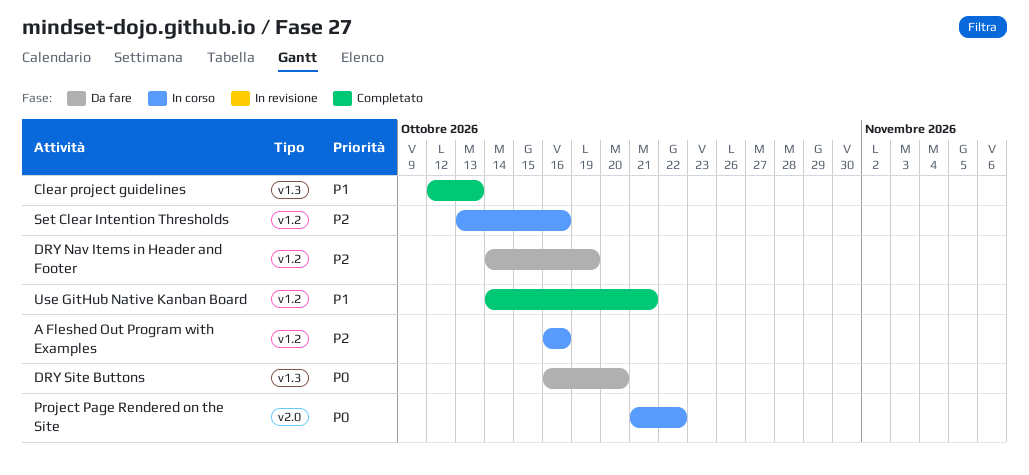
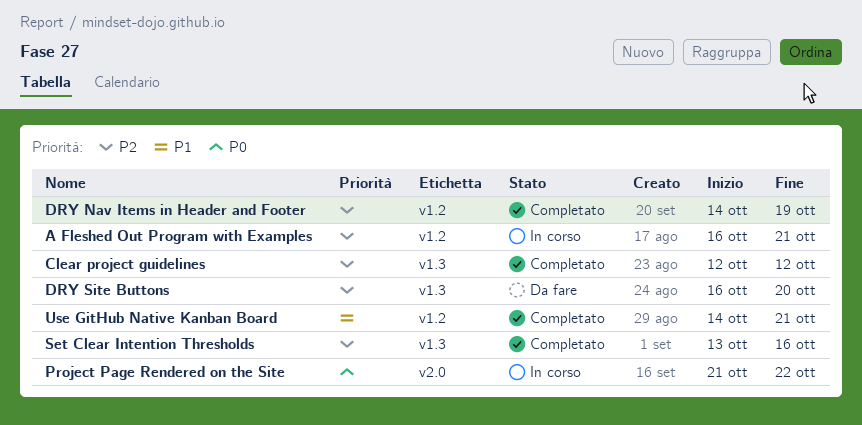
A Fleshed Out Program with Examples, due: Oct 16 -> Oct 21
Clear project guidelines, priority: P1 -> P2
Clear project guidelines, due: Oct 13 -> Oct 12
DRY Nav Items in Header and Footer, status: Da fare -> Completato
DRY Site Buttons, priority: P0 -> P2
Set Clear Intention Thresholds, status: In corso -> Completato
Set Clear Intention Thresholds, label: v1.2 -> v1.3

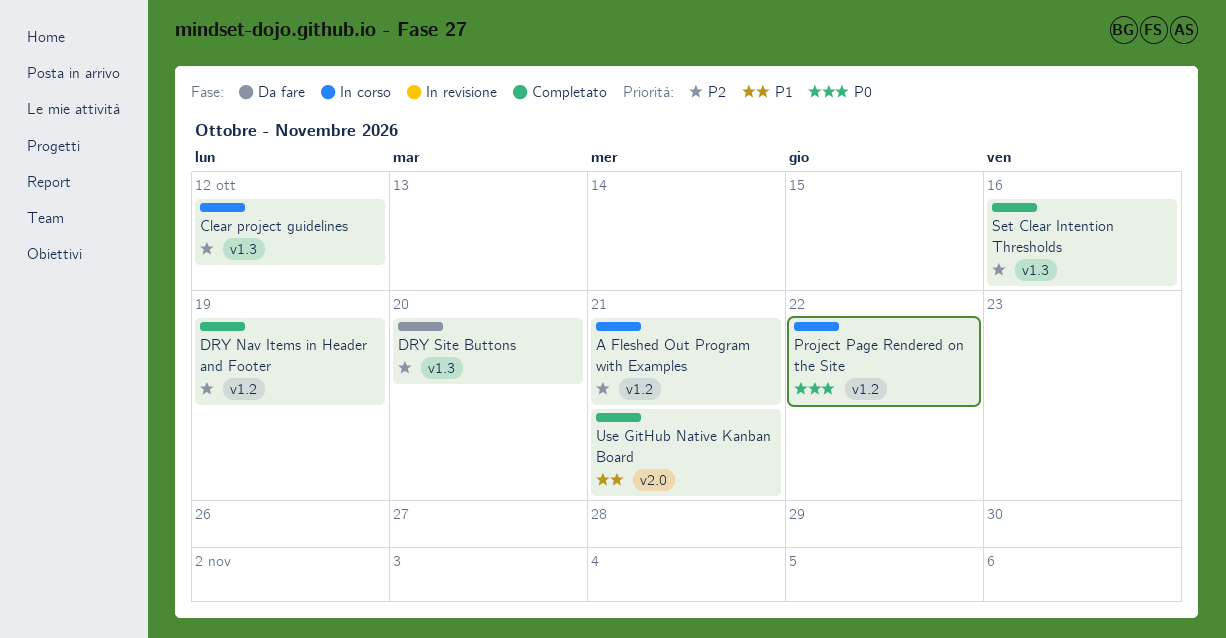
Clear project guidelines, status: Completato -> In corso
Project Page Rendered on the Site, label: v2.0 -> v1.2
Use GitHub Native Kanban Board, label: v1.2 -> v2.0

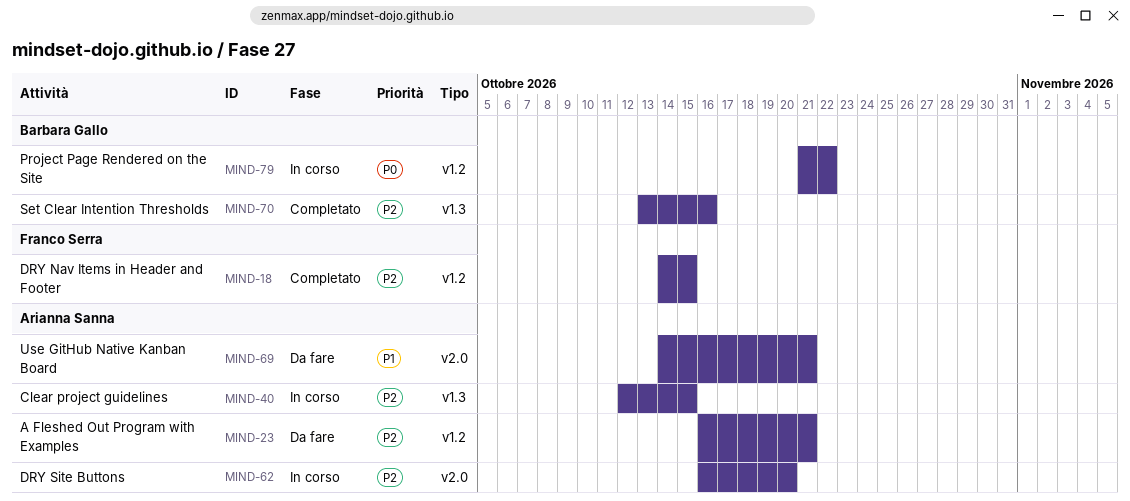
A Fleshed Out Program with Examples, status: In corso -> Da fare
Clear project guidelines, due: Oct 12 -> Oct 15
DRY Nav Items in Header and Footer, due: Oct 19 -> Oct 15
DRY Site Buttons, status: Da fare -> In corso
DRY Site Buttons, label: v1.3 -> v2.0
Use GitHub Native Kanban Board, status: Completato -> Da fare

